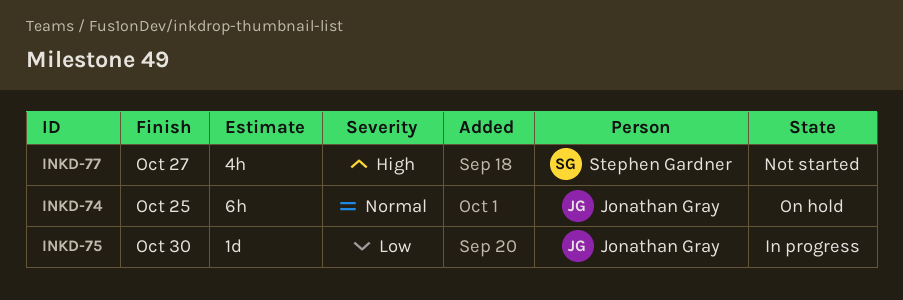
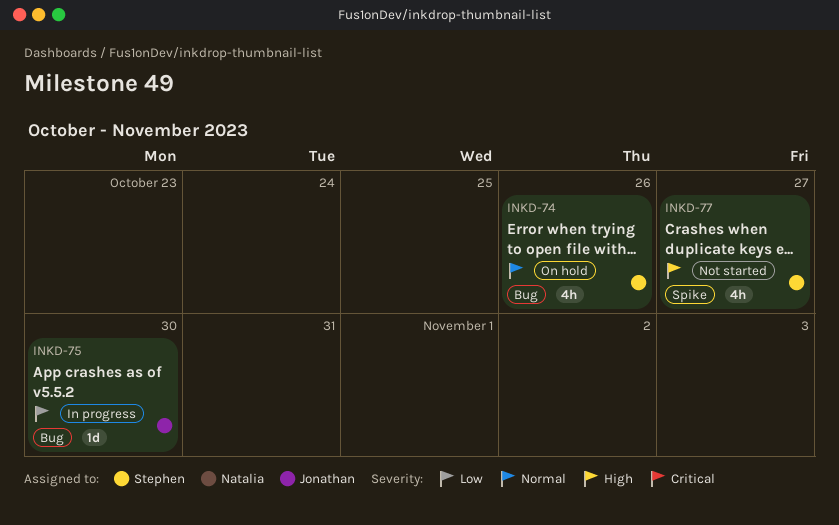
INKD-74, owner: Jonathan Gray -> Stephen Gardner
INKD-74, estimate: 6h -> 4h
INKD-74, due: Oct 25 -> Oct 26

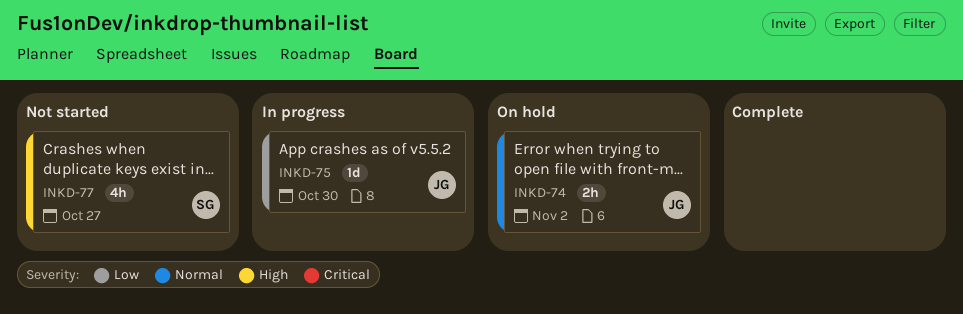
INKD-74, owner: Stephen -> Jonathan
INKD-74, estimate: 4h -> 2h
INKD-74, due: Oct 26 -> Nov 2

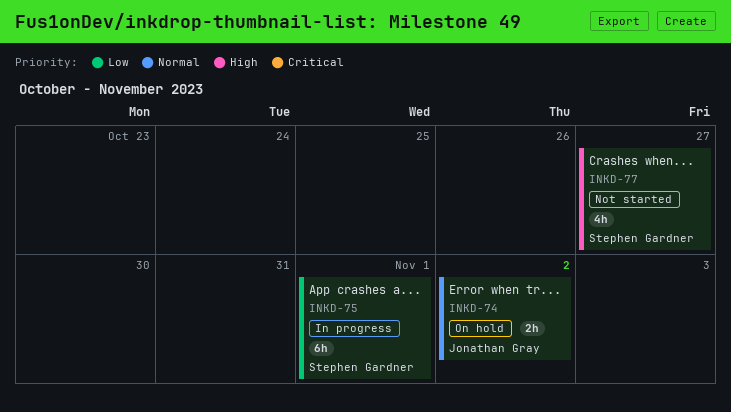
INKD-75, owner: Jonathan Gray -> Stephen Gardner
INKD-75, estimate: 1d -> 6h
INKD-75, due: Oct 30 -> Nov 1

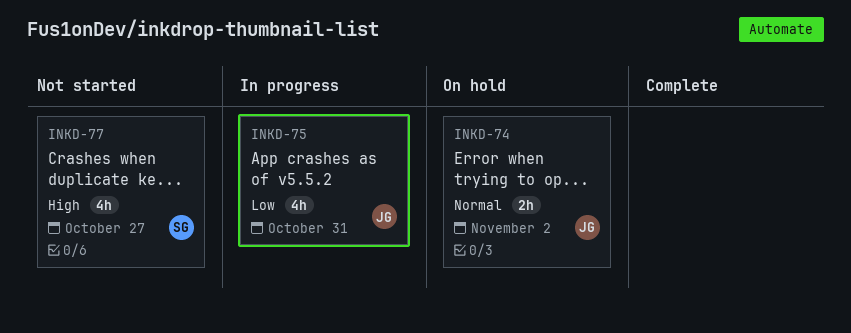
INKD-75, owner: Stephen Gardner -> Jonathan Gray
INKD-75, estimate: 6h -> 4h
INKD-75, due: Nov 1 -> Oct 31

